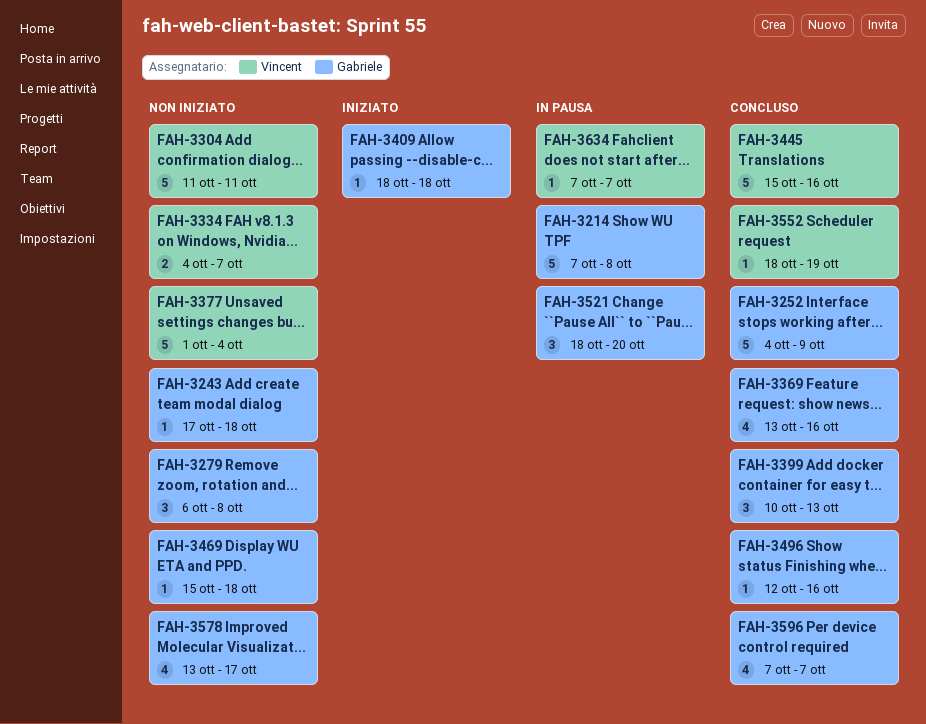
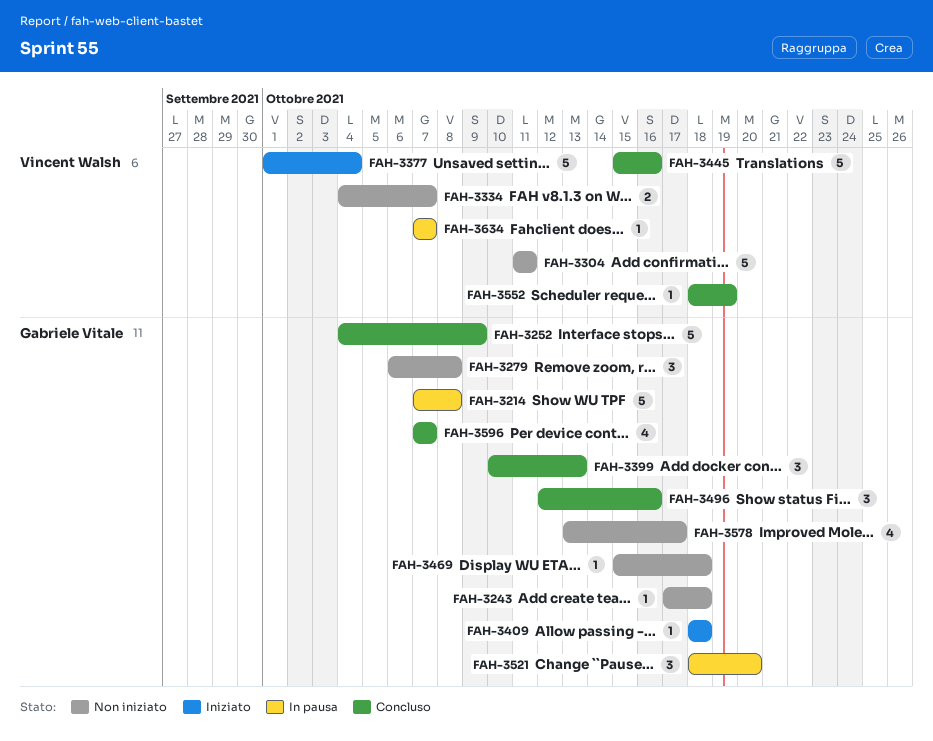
FAH-3369: present -> none
FAH-3377, status: Non iniziato -> Iniziato
FAH-3496, estimate: 1 -> 3

